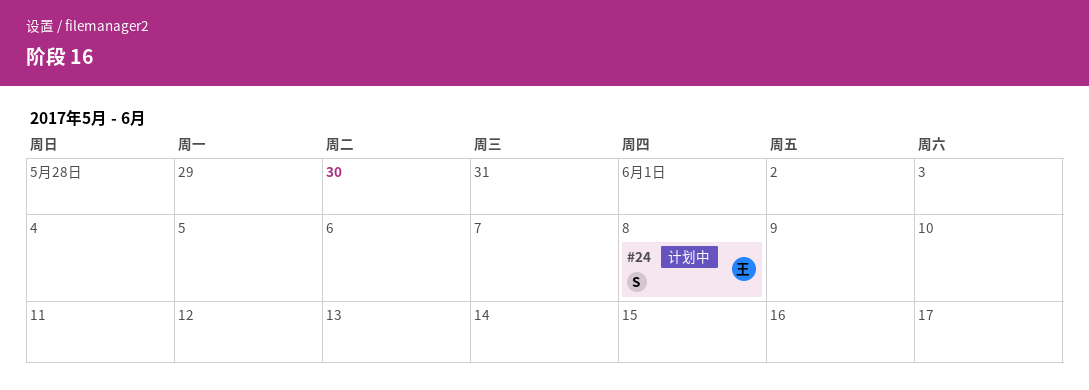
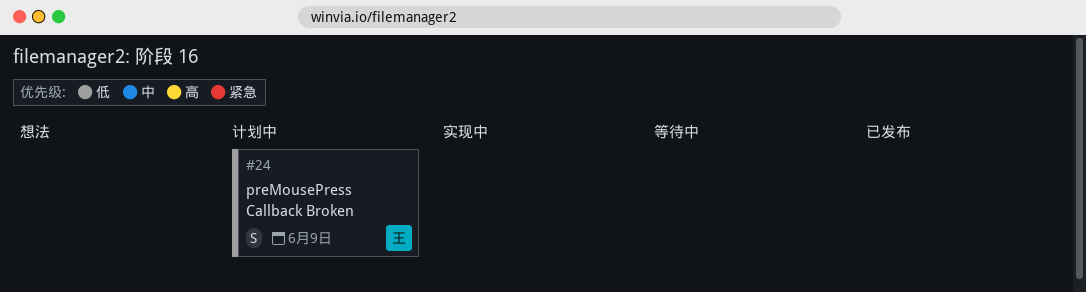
#24, due: Jun 8 -> Jun 9

